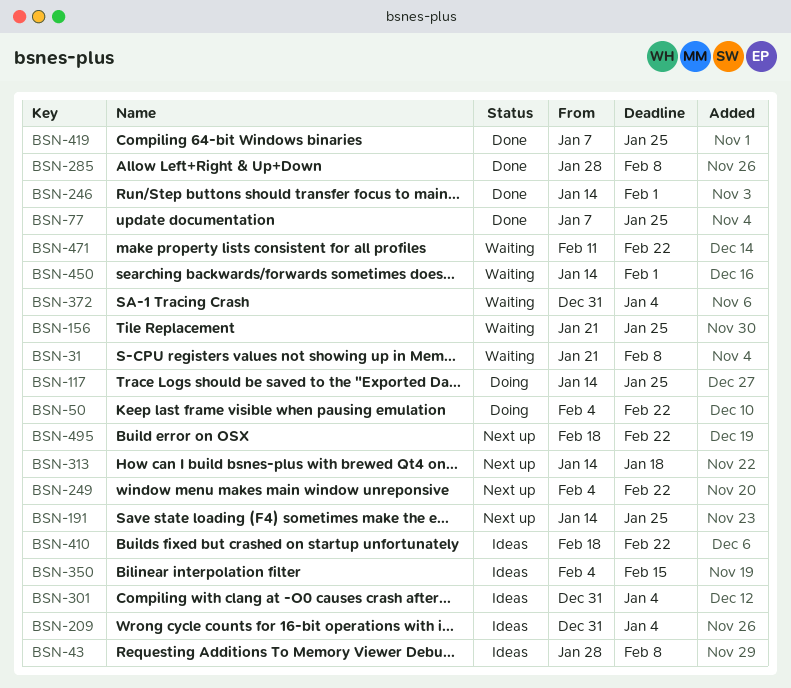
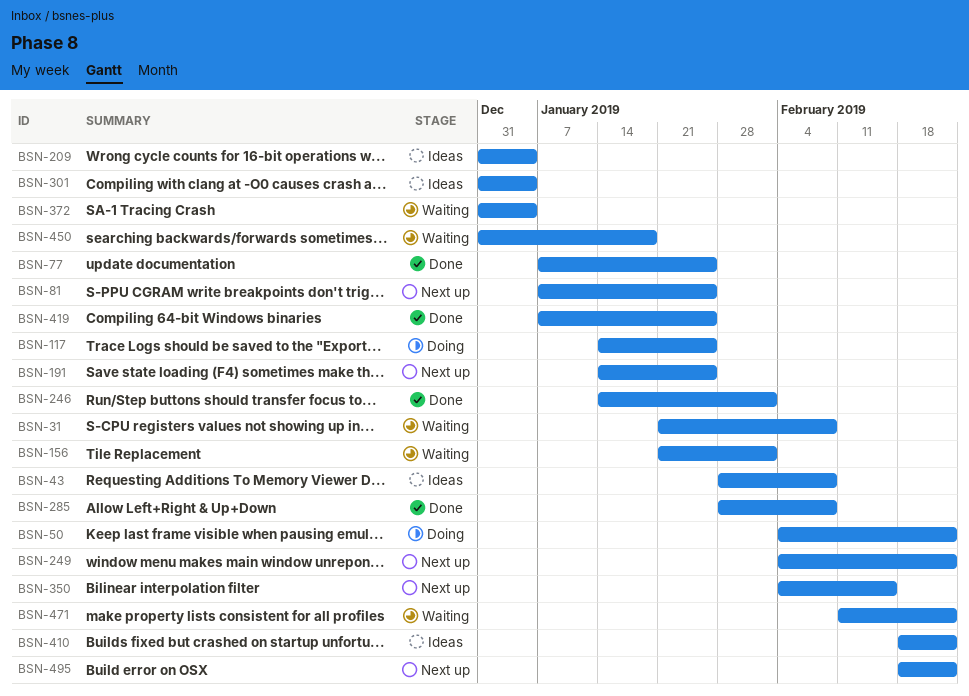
BSN-81: none -> present
BSN-156, due: Jan 25 -> Feb 1
BSN-313: present -> none
BSN-350, status: Ideas -> Next up
BSN-450, start: Jan 14 -> Dec 31
BSN-450, due: Feb 1 -> Jan 18

